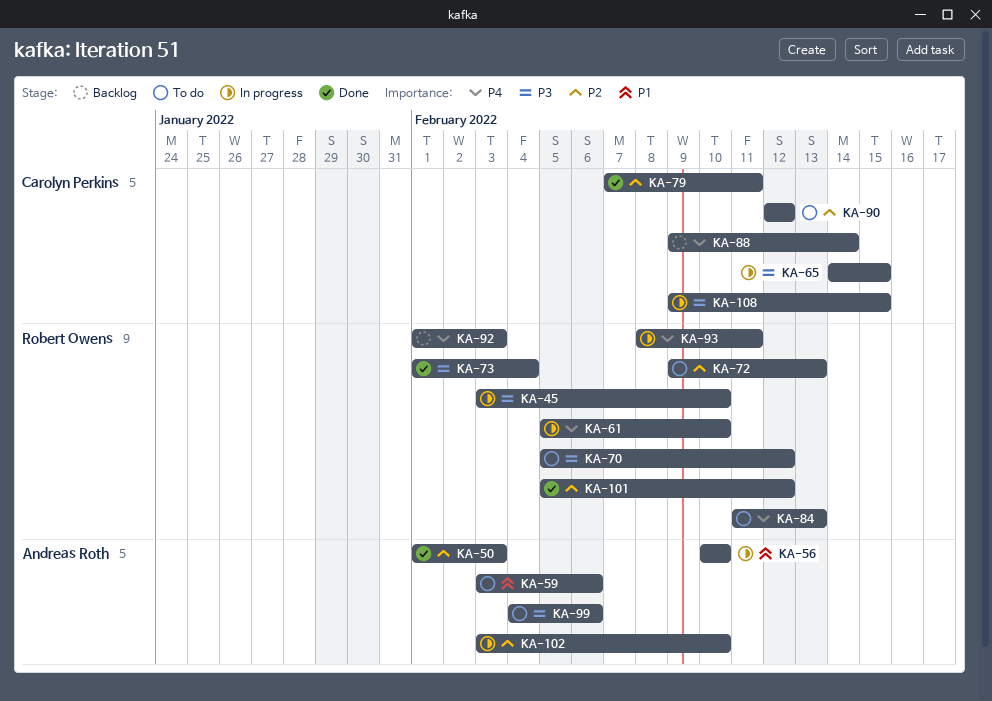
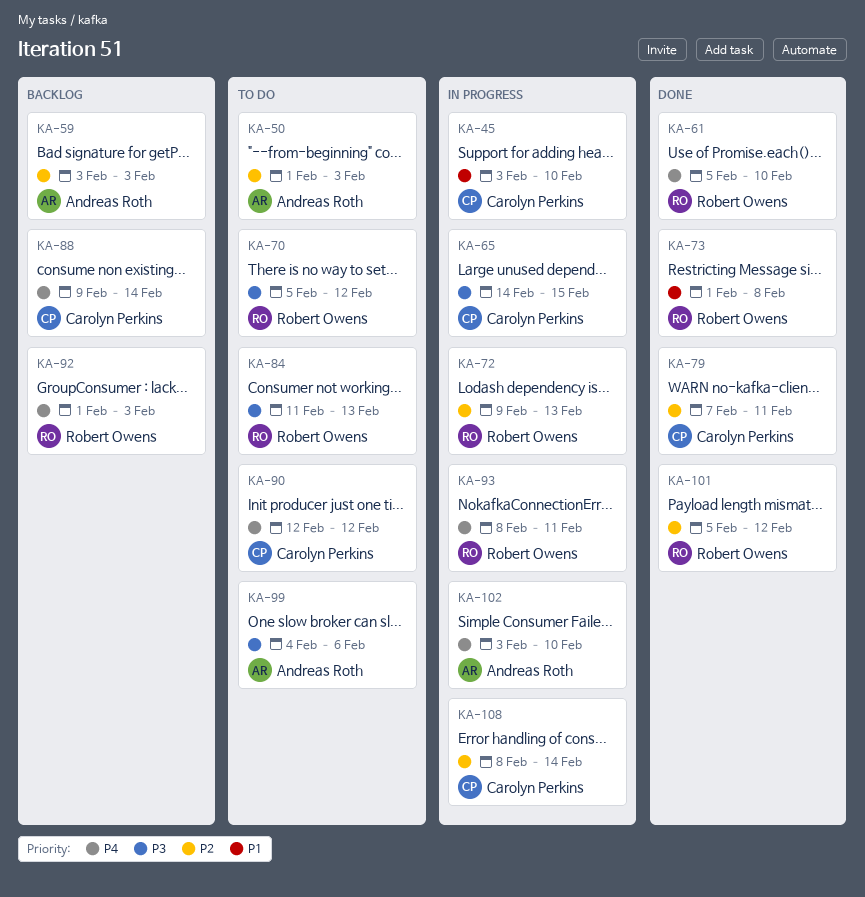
KA-45, owner: Robert Owens -> Carolyn Perkins
KA-45, priority: P3 -> P1
KA-50, status: Done -> To do
KA-56: present -> none
KA-59, status: To do -> Backlog
KA-59, priority: P1 -> P2
KA-59, due: Feb 6 -> Feb 3
KA-61, status: In progress -> Done
KA-72, status: To do -> In progress
KA-73, priority: P3 -> P1
KA-73, due: Feb 4 -> Feb 8
KA-84, priority: P4 -> P3
KA-90, priority: P2 -> P4
KA-102, priority: P2 -> P4
KA-108, priority: P3 -> P2
KA-108, start: Feb 9 -> Feb 8
KA-108, due: Feb 15 -> Feb 14

